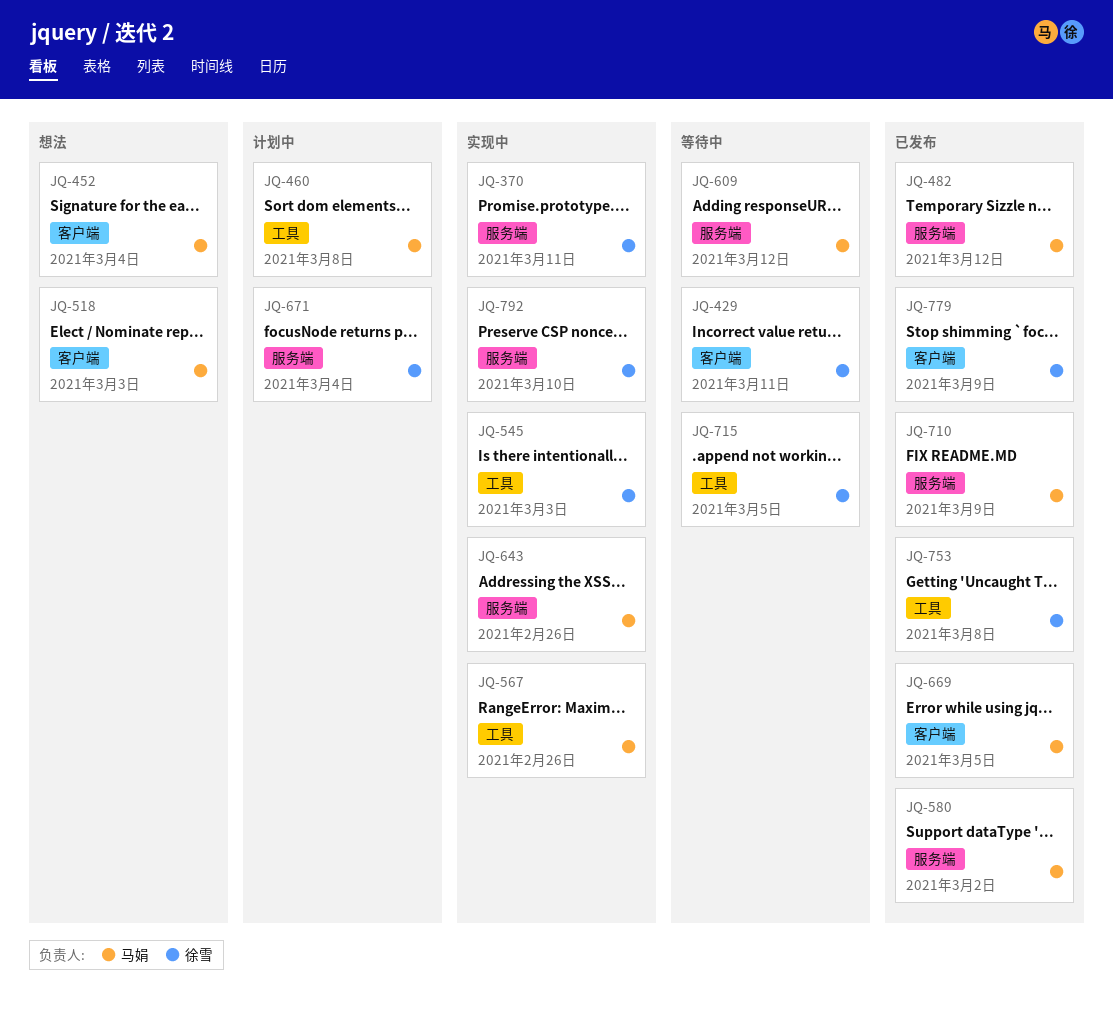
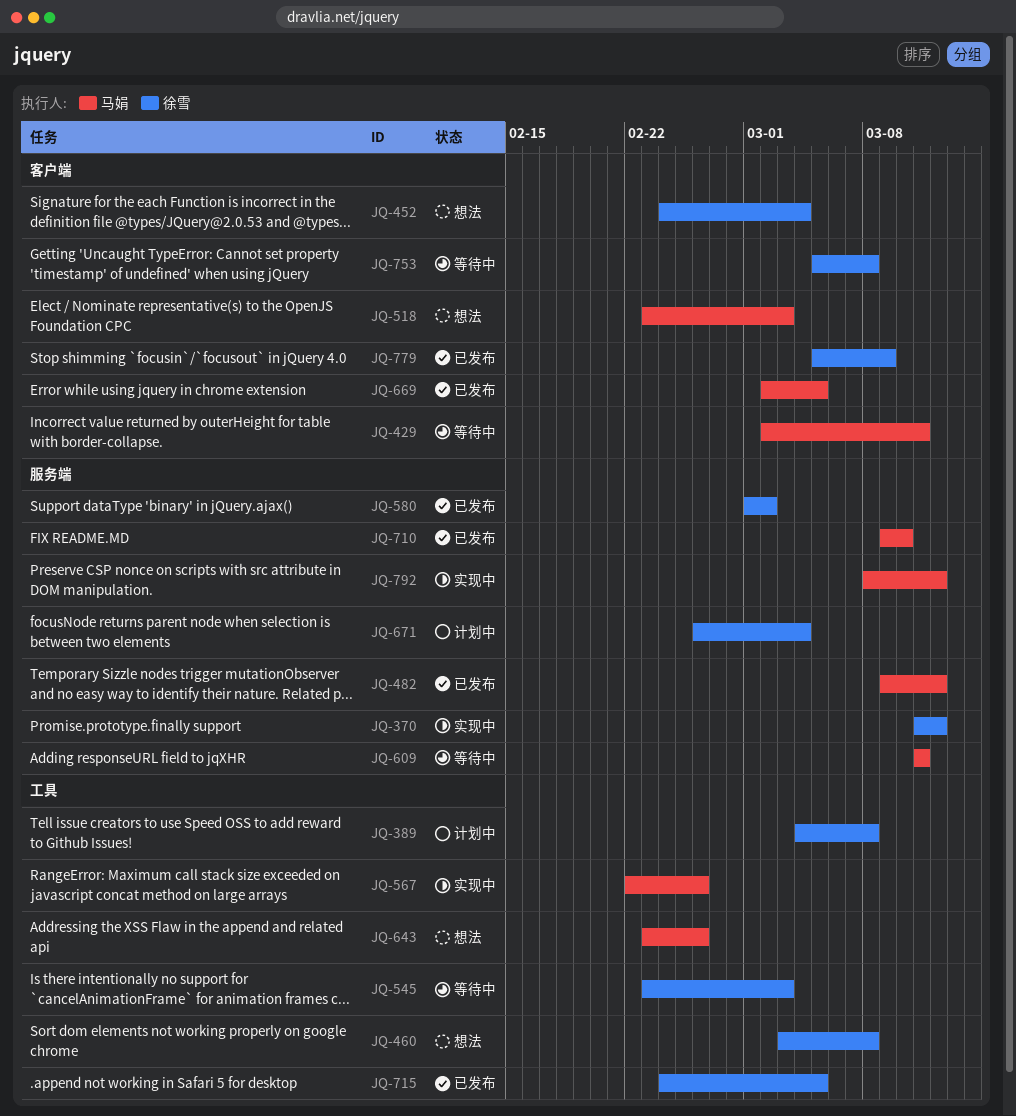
JQ-370, due: Mar 11 -> Mar 12
JQ-389: none -> present
JQ-429, owner: 徐雪 -> 马娟
JQ-452, owner: 马娟 -> 徐雪
JQ-460, status: 计划中 -> 想法
JQ-460, owner: 马娟 -> 徐雪
JQ-545, status: 实现中 -> 等待中
JQ-580, owner: 马娟 -> 徐雪
JQ-609, due: Mar 12 -> Mar 11
JQ-643, status: 实现中 -> 想法
JQ-643, label: 服务端 -> 工具
JQ-710, due: Mar 9 -> Mar 10
JQ-715, status: 等待中 -> 已发布
JQ-753, status: 已发布 -> 等待中
JQ-753, label: 工具 -> 客户端
JQ-792, owner: 徐雪 -> 马娟
JQ-792, due: Mar 10 -> Mar 12

